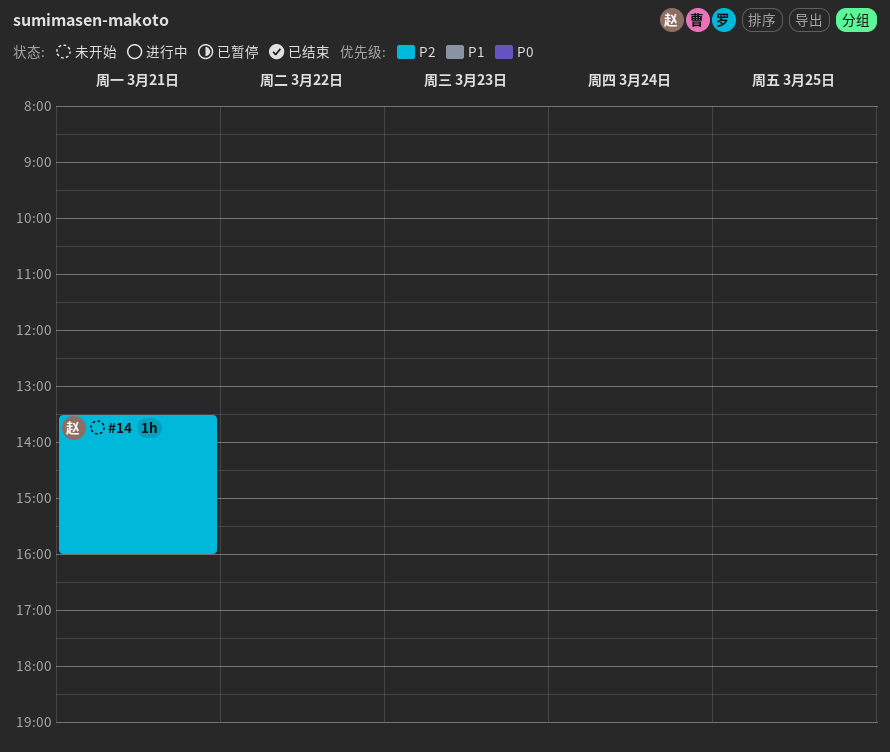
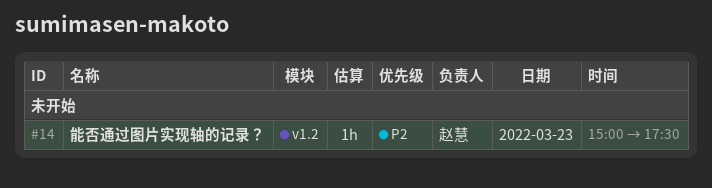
#14, day: Mar 21 -> Mar 23
#14, begins: 13:30 -> 15:00
#14, ends: 16:00 -> 17:30

